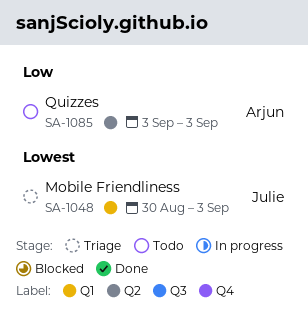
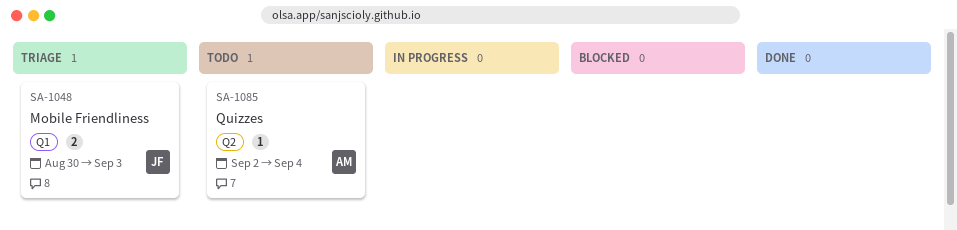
SA-1085, start: Sep 3 -> Sep 2
SA-1085, due: Sep 3 -> Sep 4

